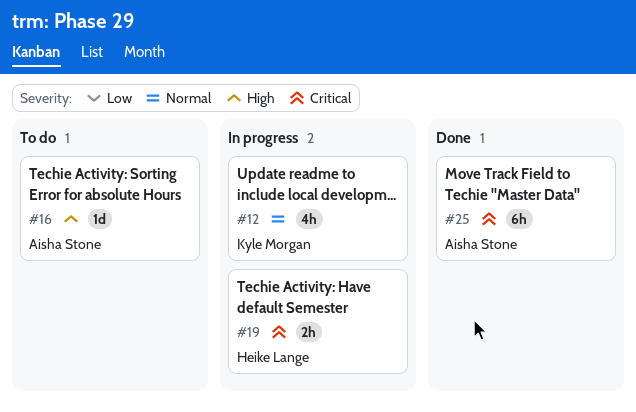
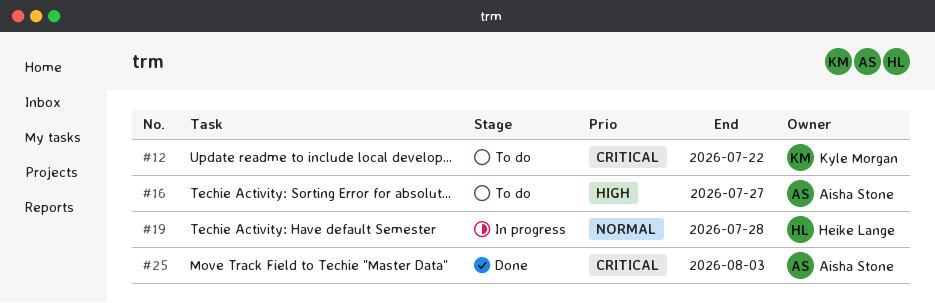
#12, status: In progress -> To do
#12, priority: Normal -> Critical
#19, priority: Critical -> Normal

